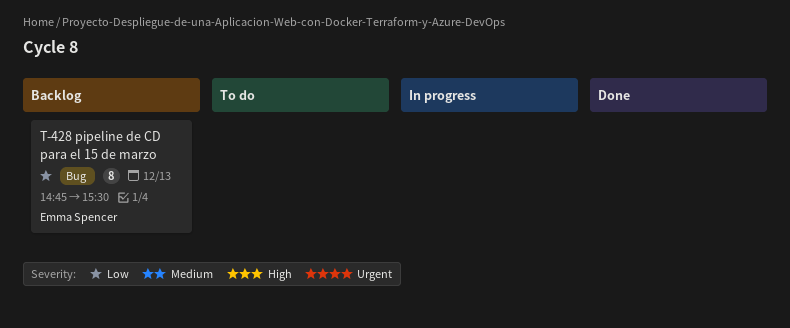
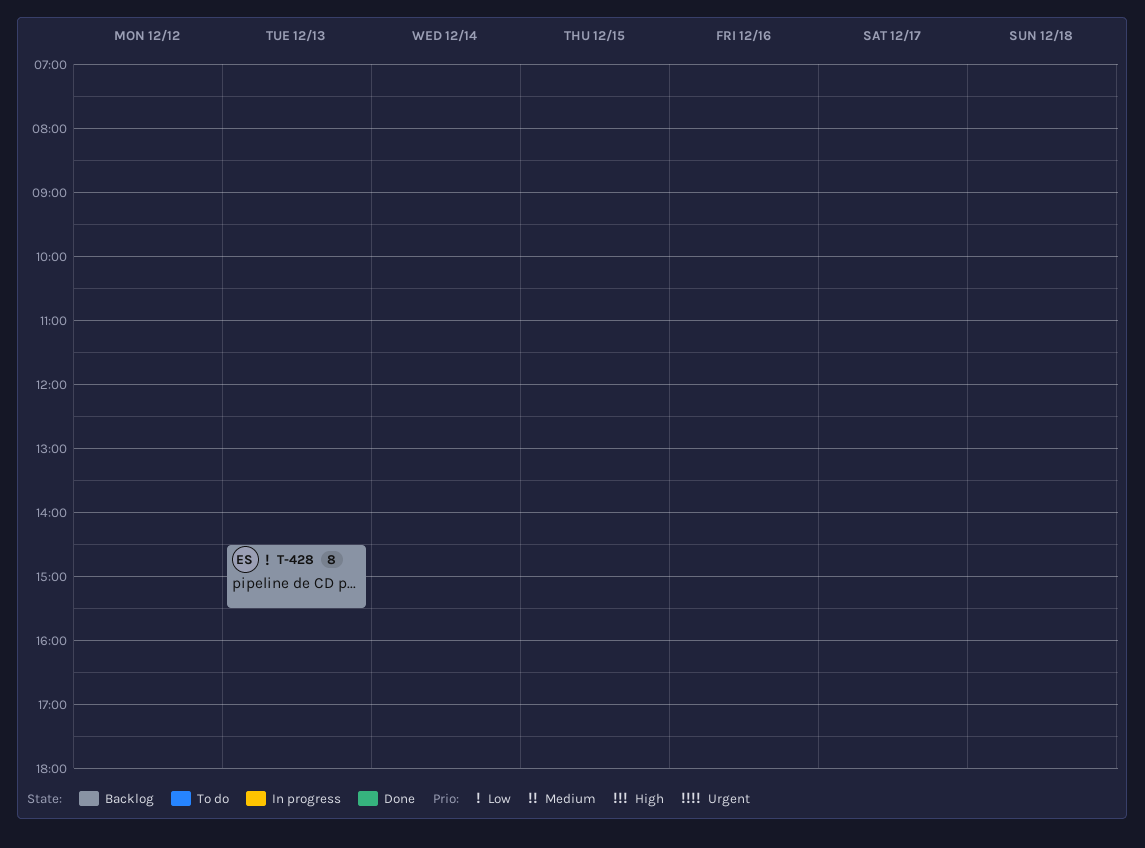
T-428, begins: 14:45 -> 14:30

